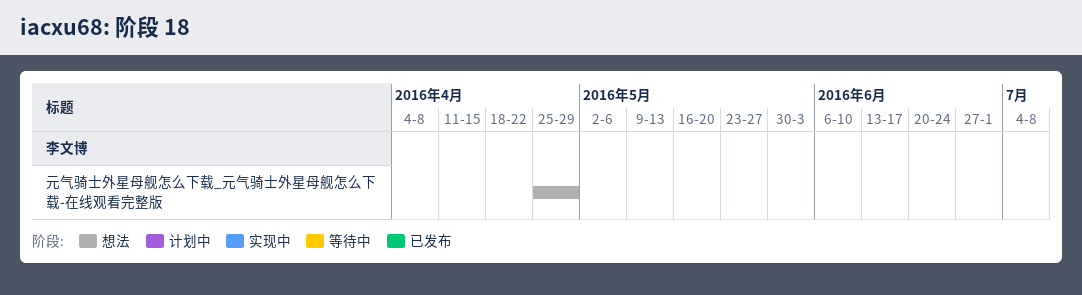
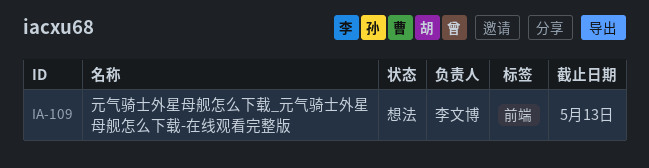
元气骑士外星母舰怎么下载_元气骑士外星母舰怎么下载-在线观看完整版, due: Apr 29 -> May 13

